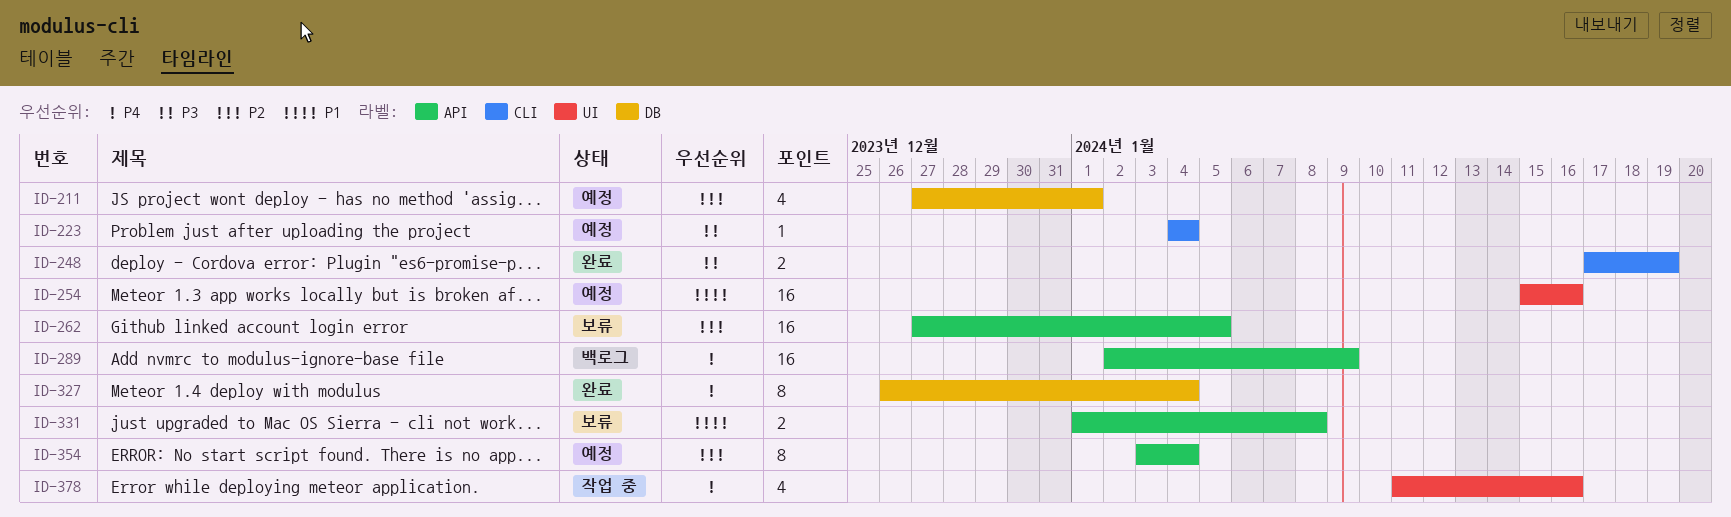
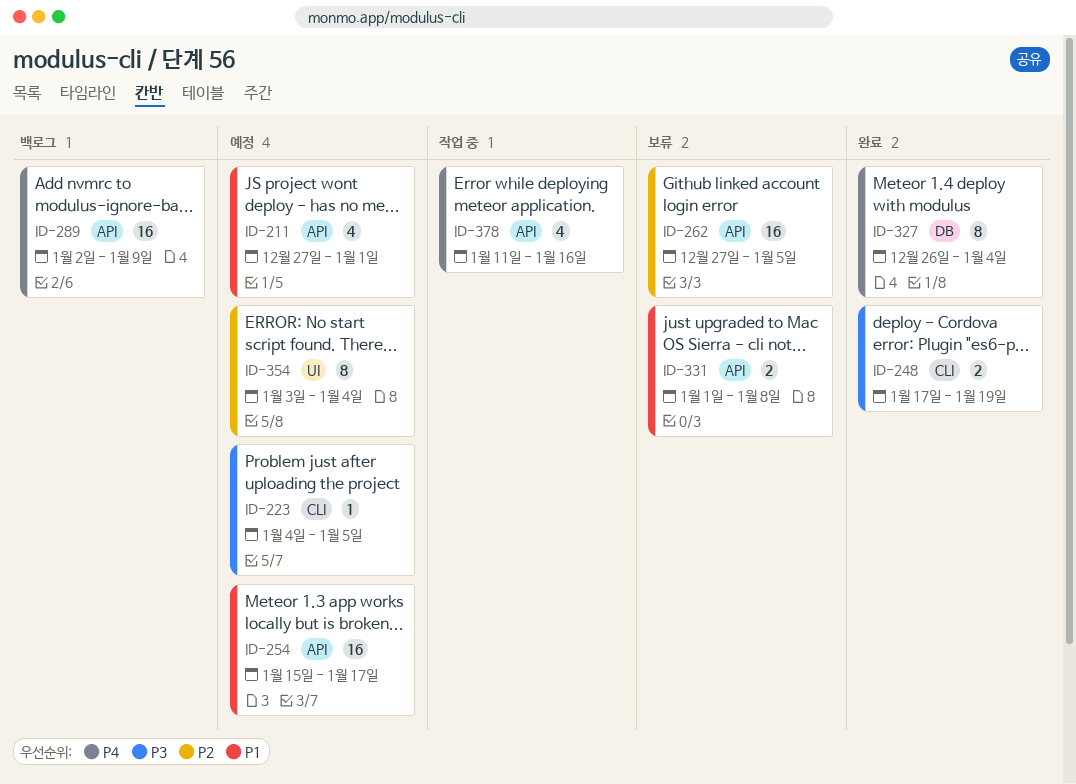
ID-211, priority: P2 -> P1
ID-211, label: DB -> API
ID-223, due: Jan 4 -> Jan 5
ID-254, label: UI -> API
ID-254, due: Jan 16 -> Jan 17
ID-354, label: API -> UI
ID-378, label: UI -> API

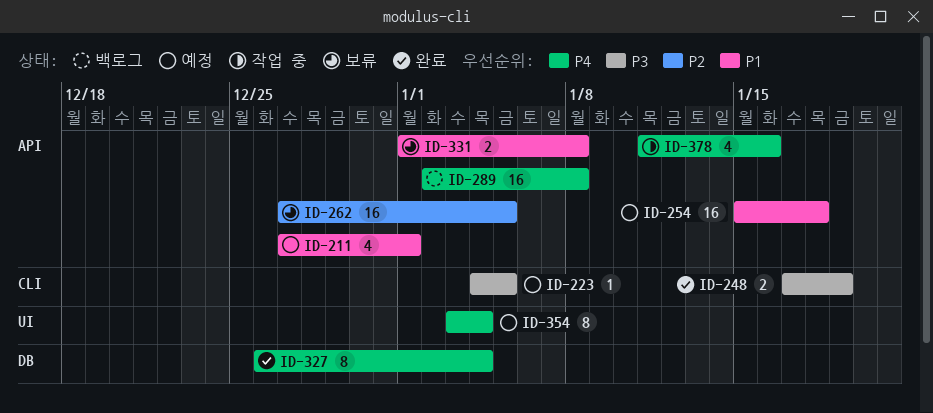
ID-254, due: Jan 17 -> Jan 18
ID-289, due: Jan 9 -> Jan 8
ID-354, priority: P2 -> P4

